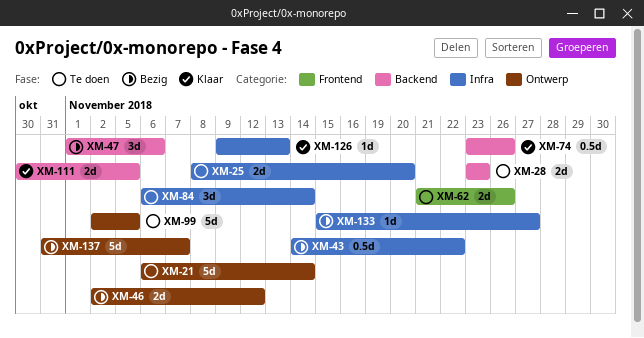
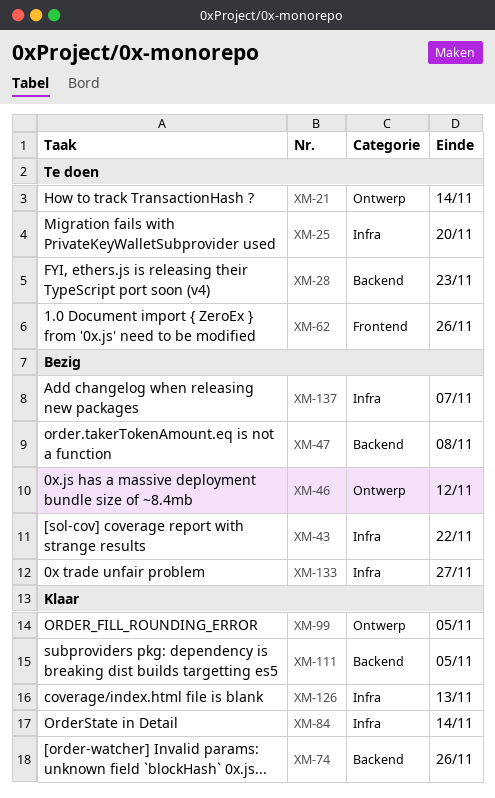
XM-47, due: Nov 6 -> Nov 8
XM-84, status: Te doen -> Klaar
XM-99, status: Te doen -> Klaar
XM-137, label: Ontwerp -> Infra

